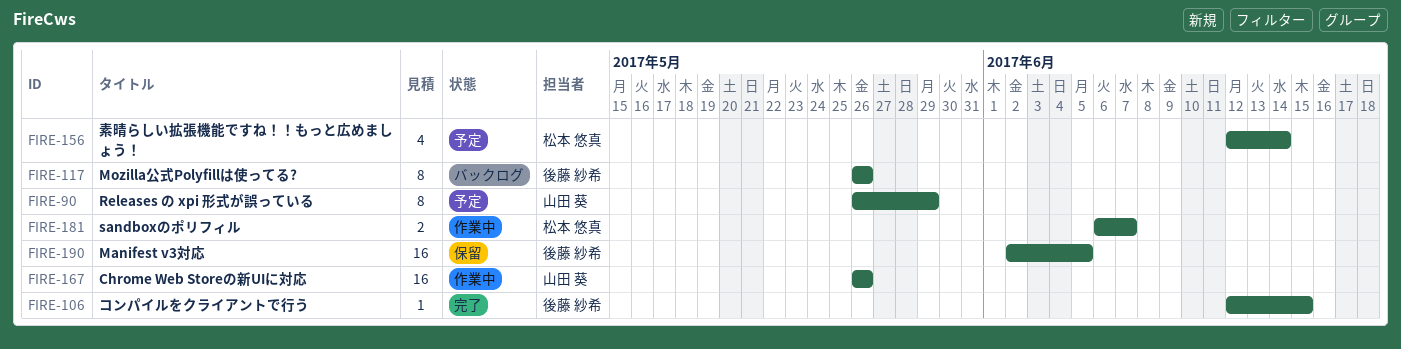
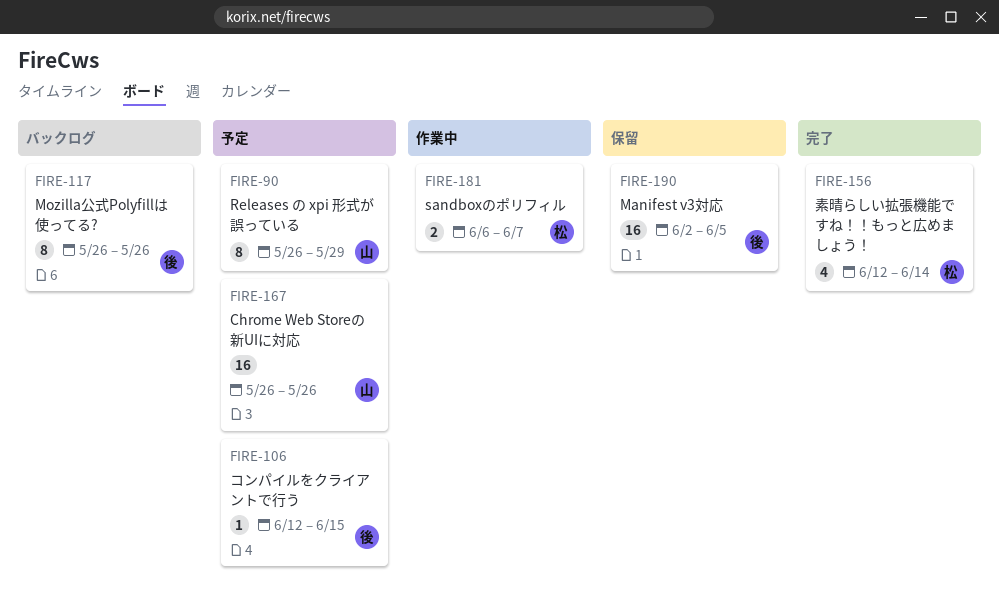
FIRE-106, status: 完了 -> 予定
FIRE-156, status: 予定 -> 完了
FIRE-167, status: 作業中 -> 予定

